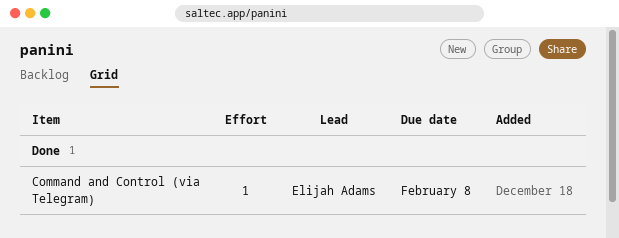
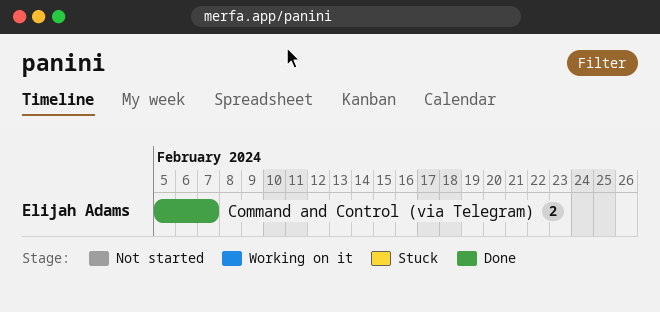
Command and Control (via Telegram), estimate: 1 -> 2
Command and Control (via Telegram), due: Feb 8 -> Feb 7

